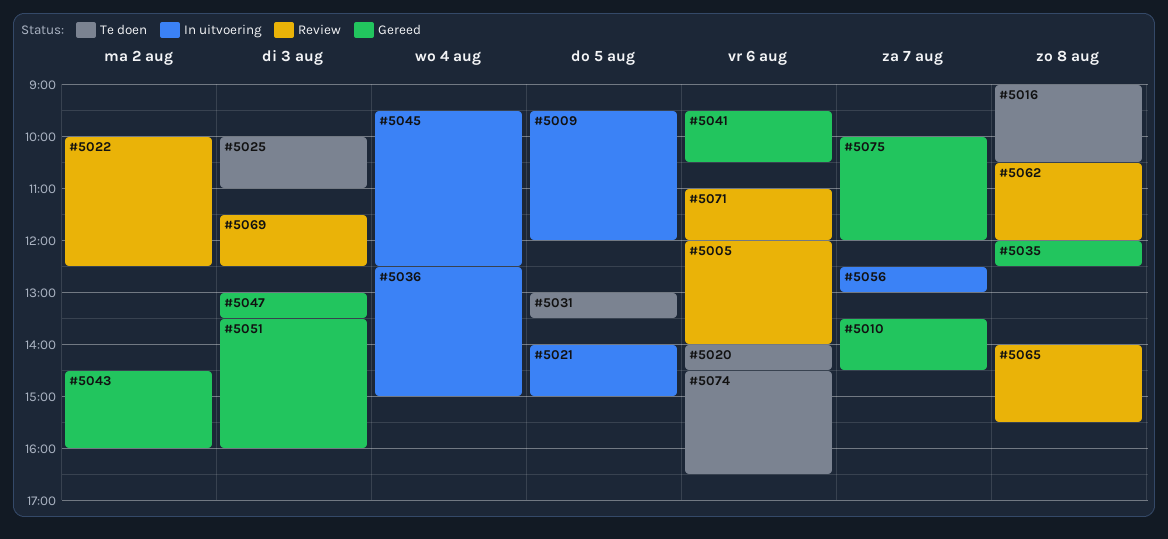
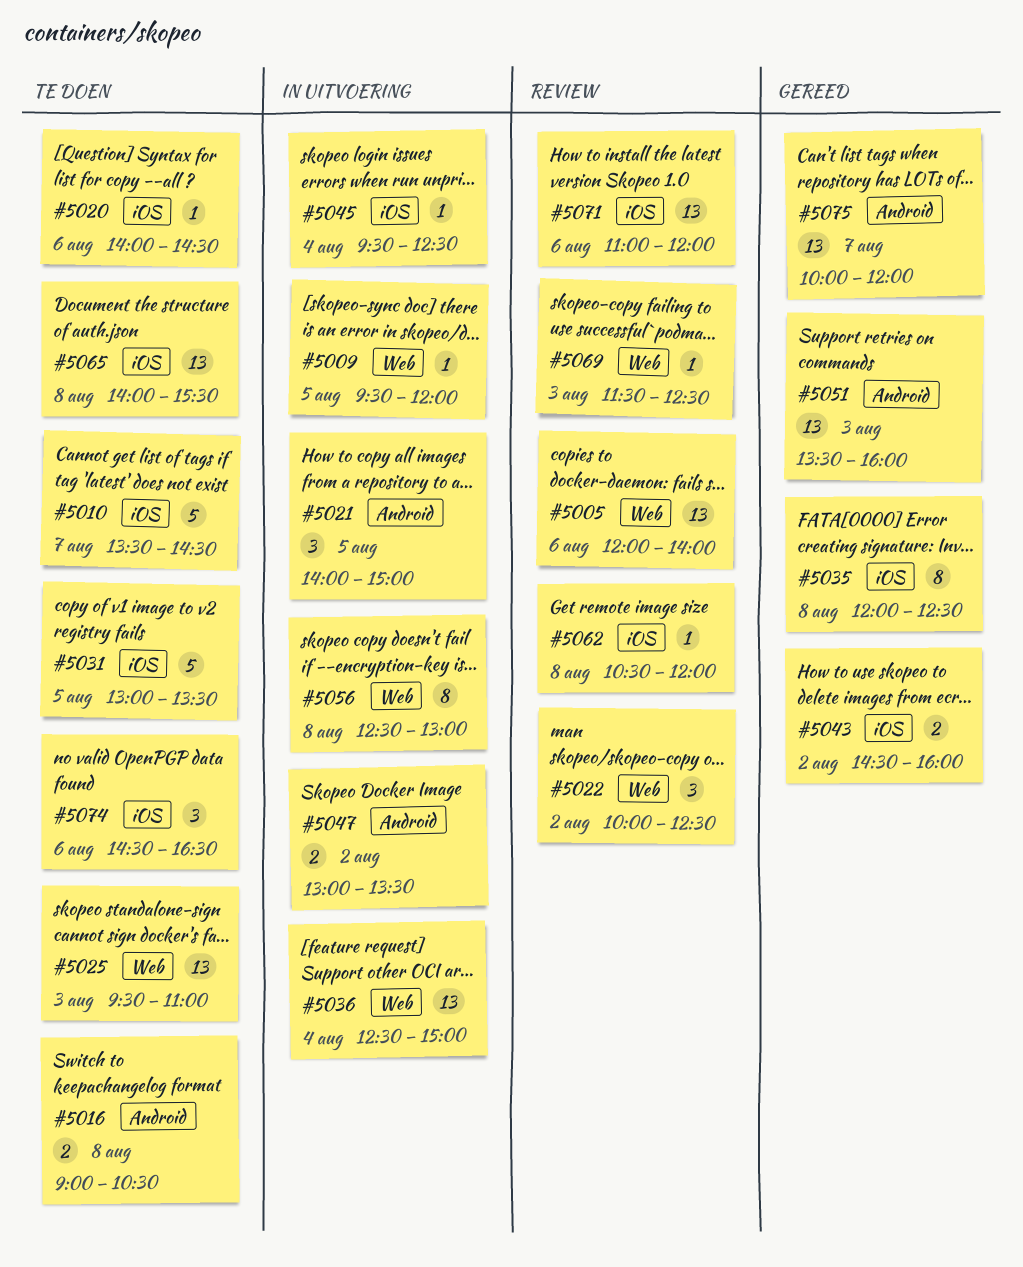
#5010, status: Gereed -> Te doen
#5025, begins: 10:00 -> 09:30
#5041: present -> none
#5047, status: Gereed -> In uitvoering
#5047, day: Aug 3 -> Aug 2
#5056, day: Aug 7 -> Aug 8
#5065, status: Review -> Te doen

